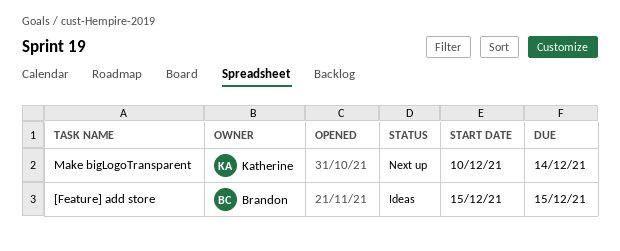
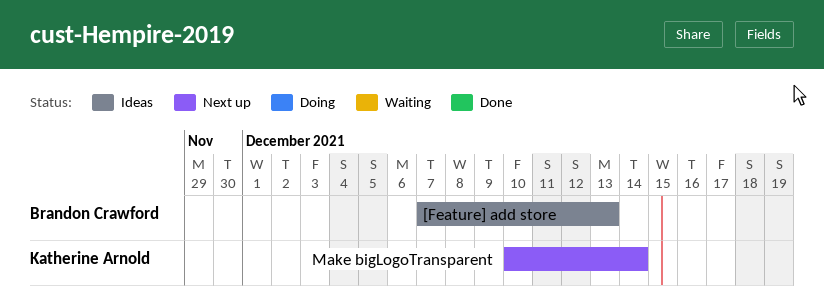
[Feature] add store, start: Dec 15 -> Dec 7
[Feature] add store, due: Dec 15 -> Dec 13

